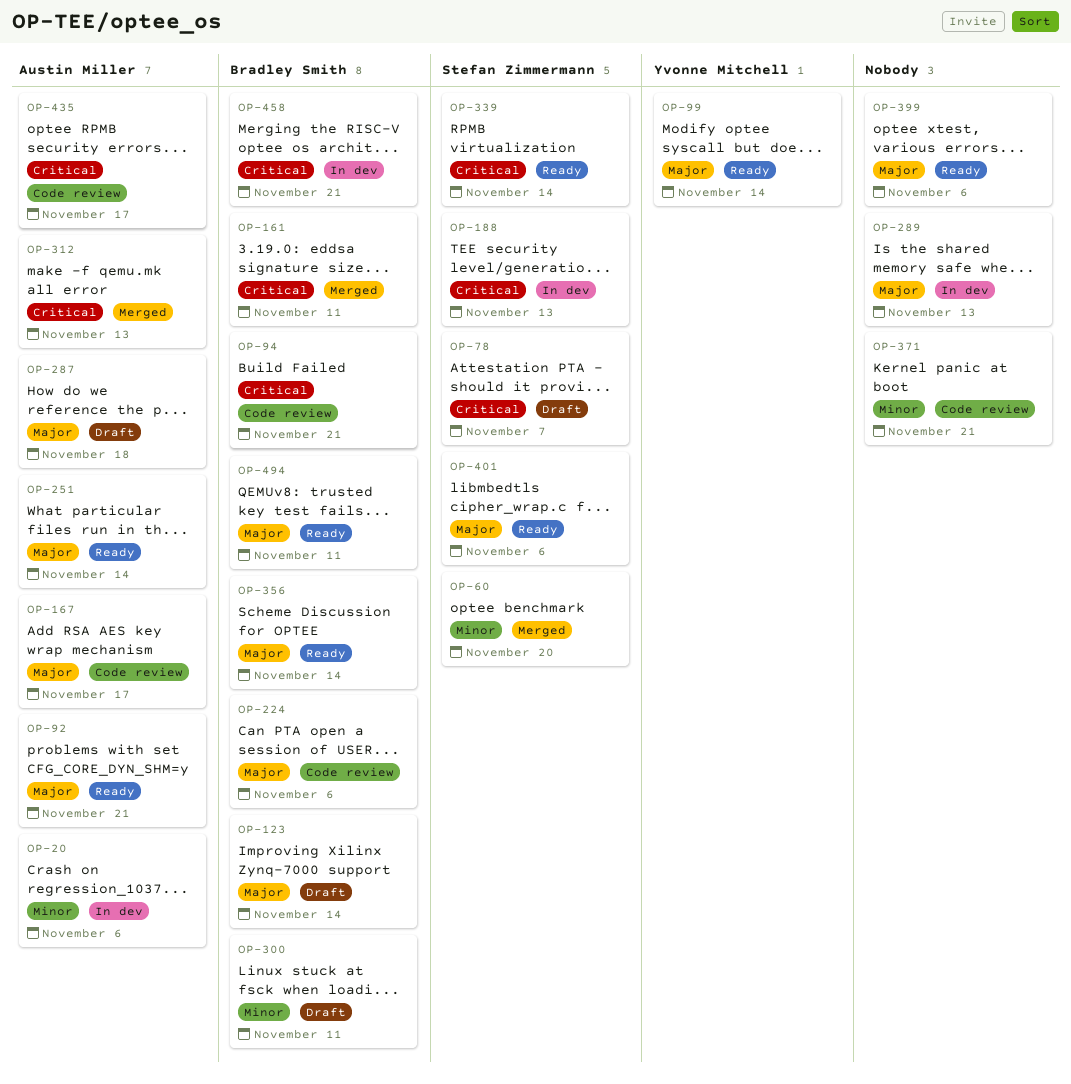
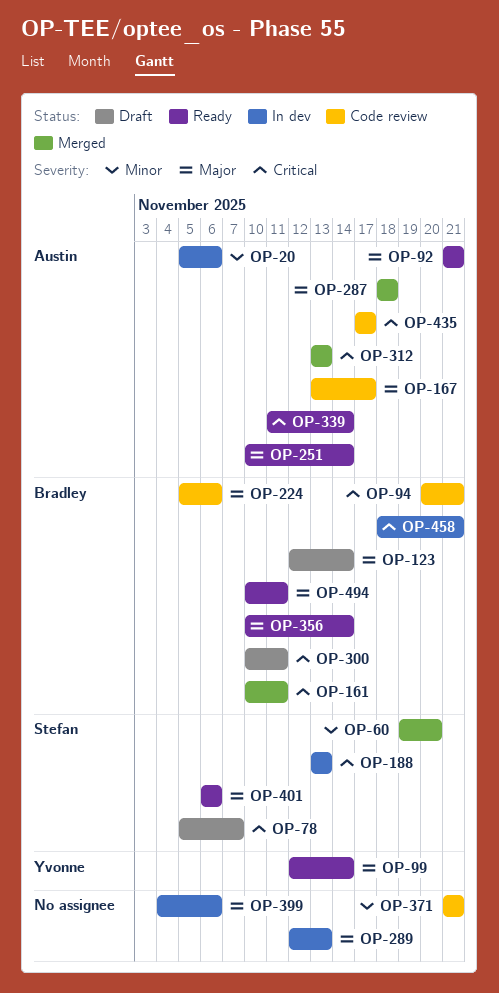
OP-287, status: Draft -> Merged
OP-300, priority: Minor -> Critical
OP-339, owner: Stefan Zimmermann -> Austin Miller
OP-399, status: Ready -> In dev

